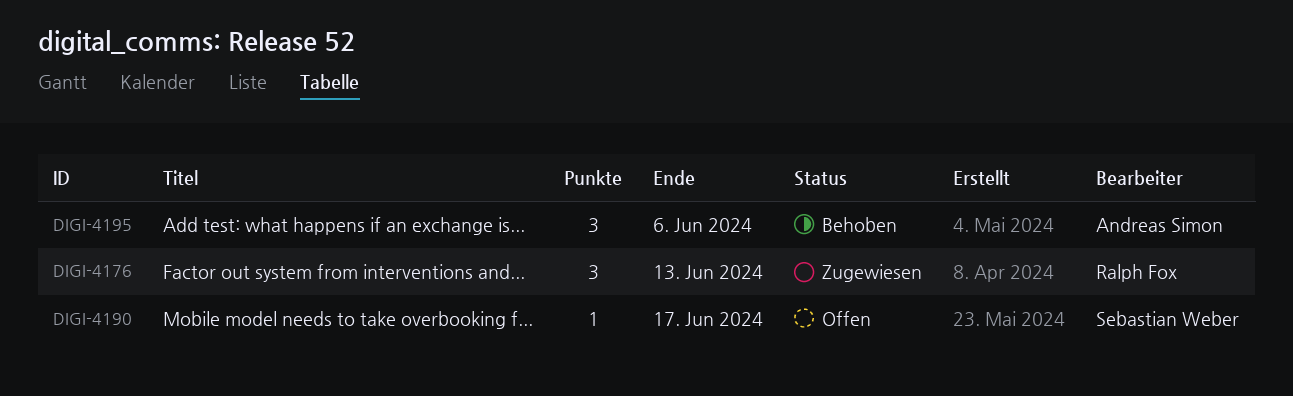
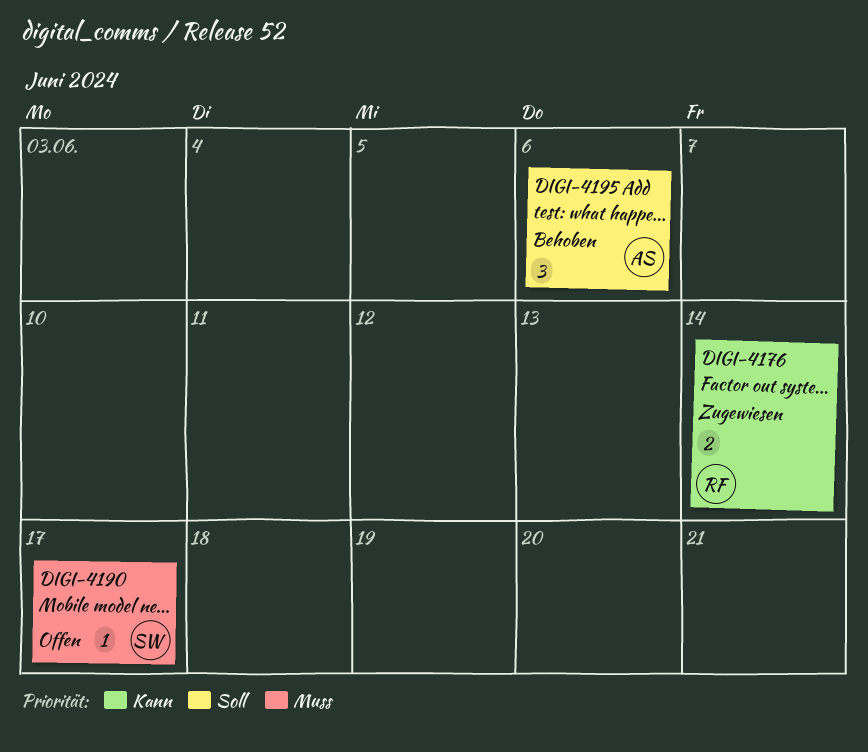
DIGI-4176, estimate: 3 -> 2
DIGI-4176, due: Jun 13 -> Jun 14

